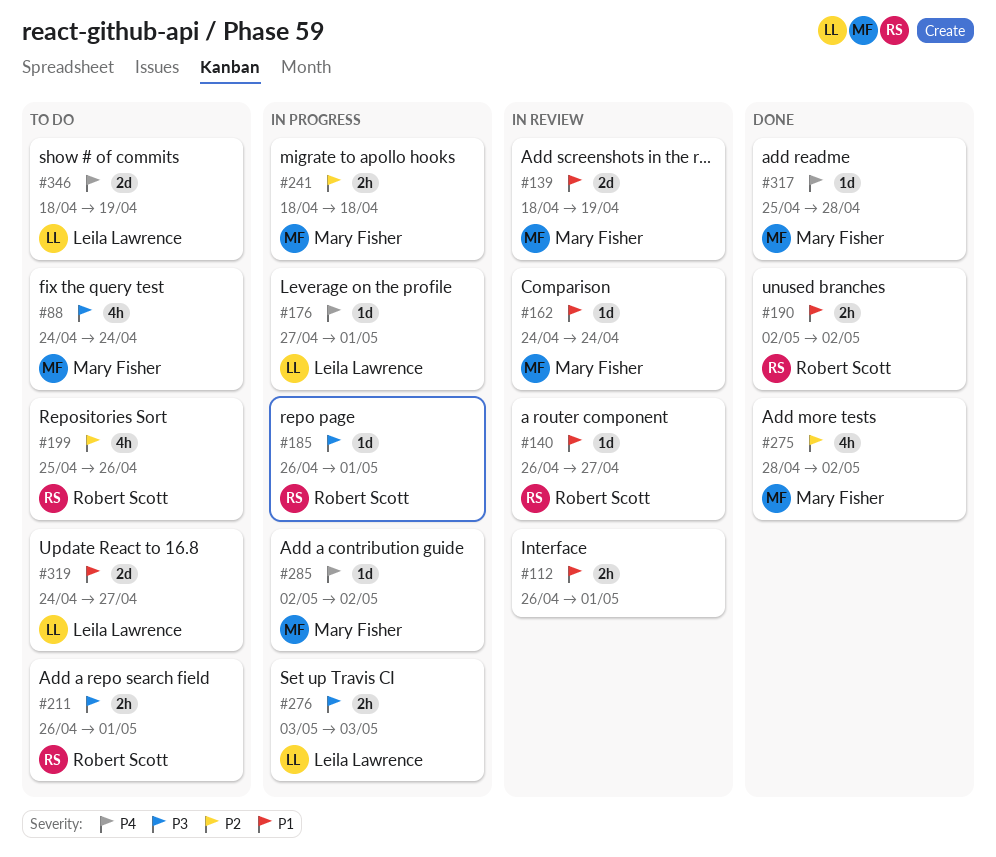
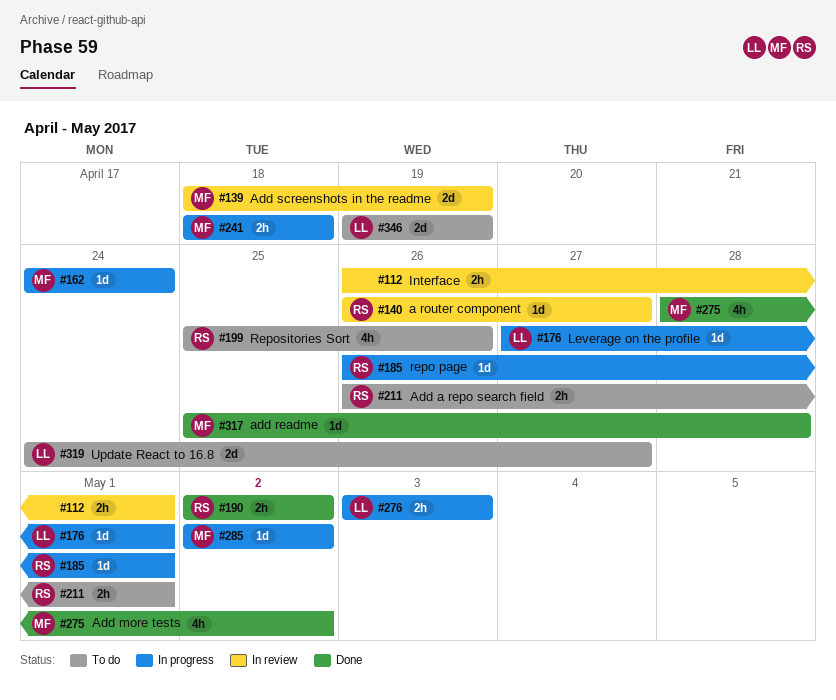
#88: present -> none
#162, status: In review -> In progress
#346, start: Apr 18 -> Apr 19

